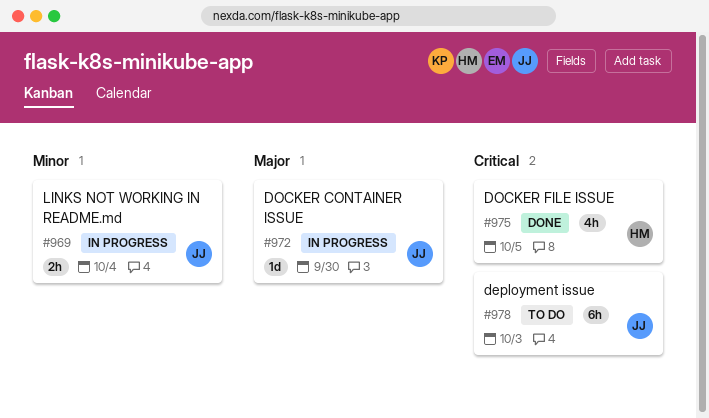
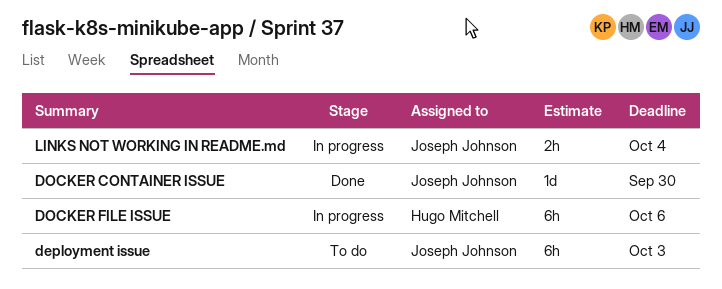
DOCKER CONTAINER ISSUE, status: In progress -> Done
DOCKER FILE ISSUE, status: Done -> In progress
DOCKER FILE ISSUE, estimate: 4h -> 6h
DOCKER FILE ISSUE, due: Oct 5 -> Oct 6

